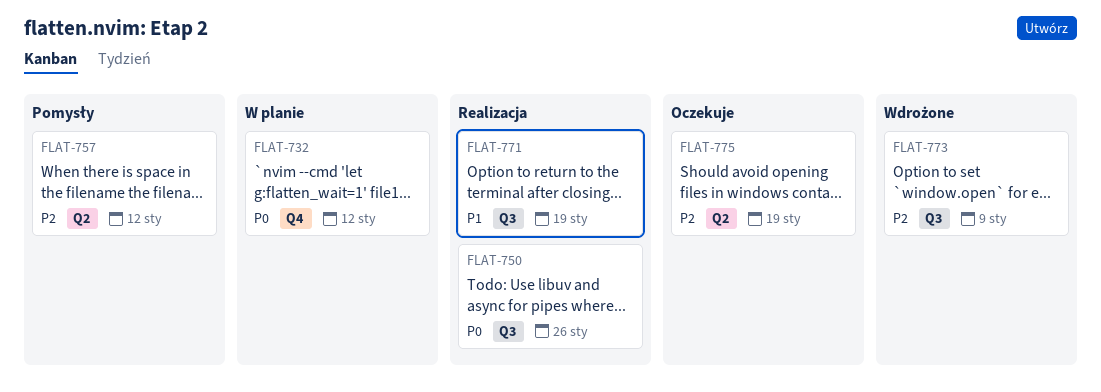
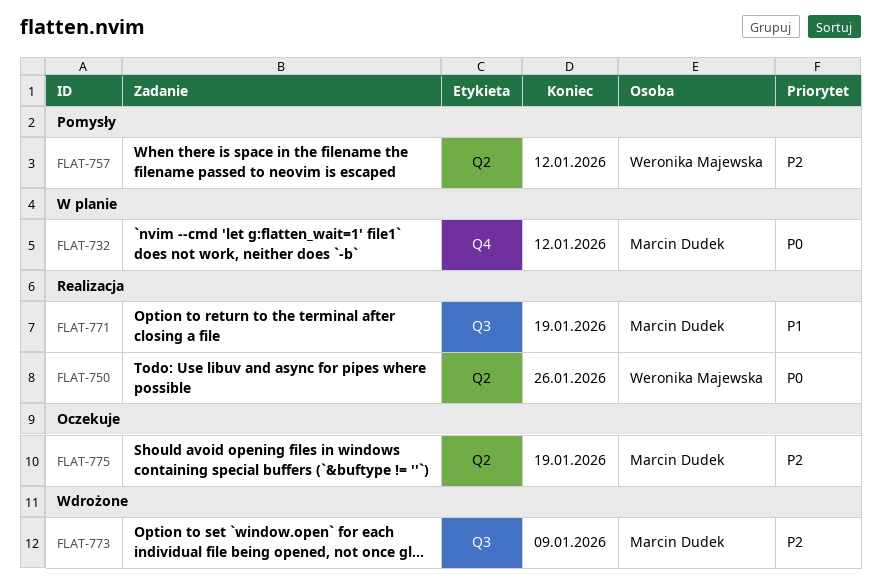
FLAT-750, label: Q3 -> Q2

